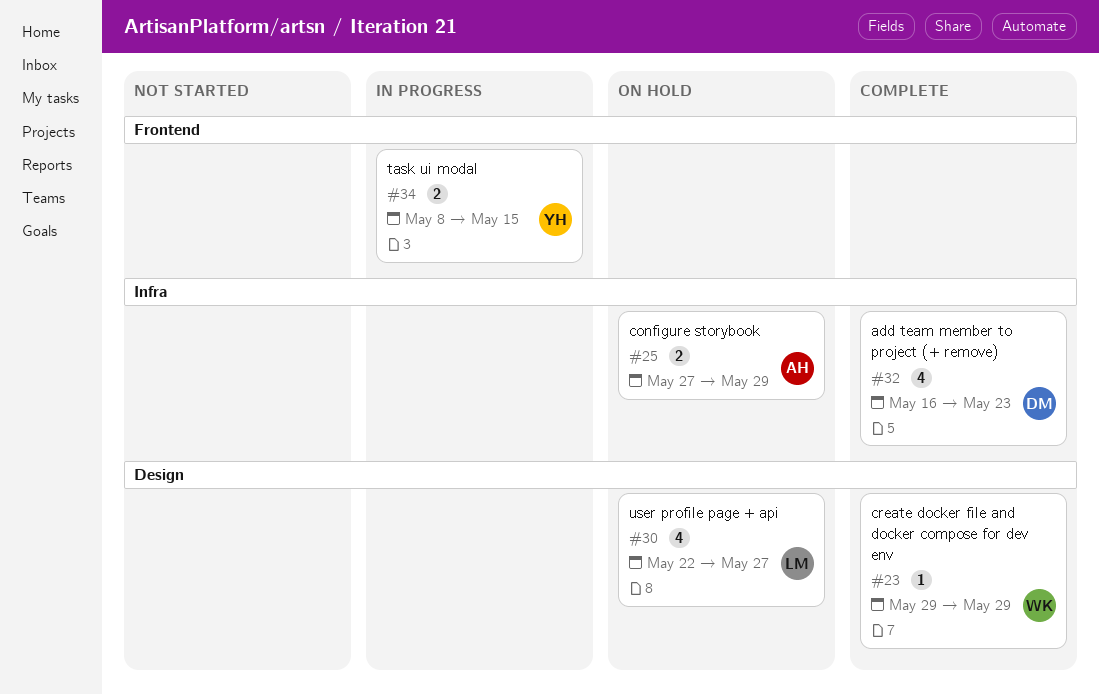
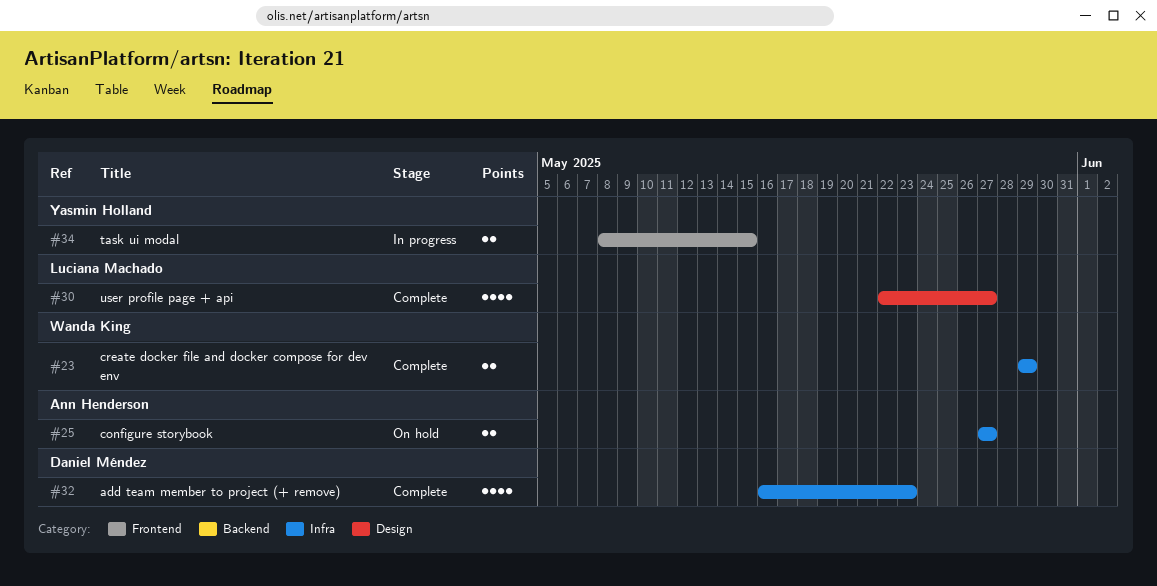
#23, label: Design -> Infra
#23, estimate: 1 -> 2
#25, due: May 29 -> May 27
#30, status: On hold -> Complete

